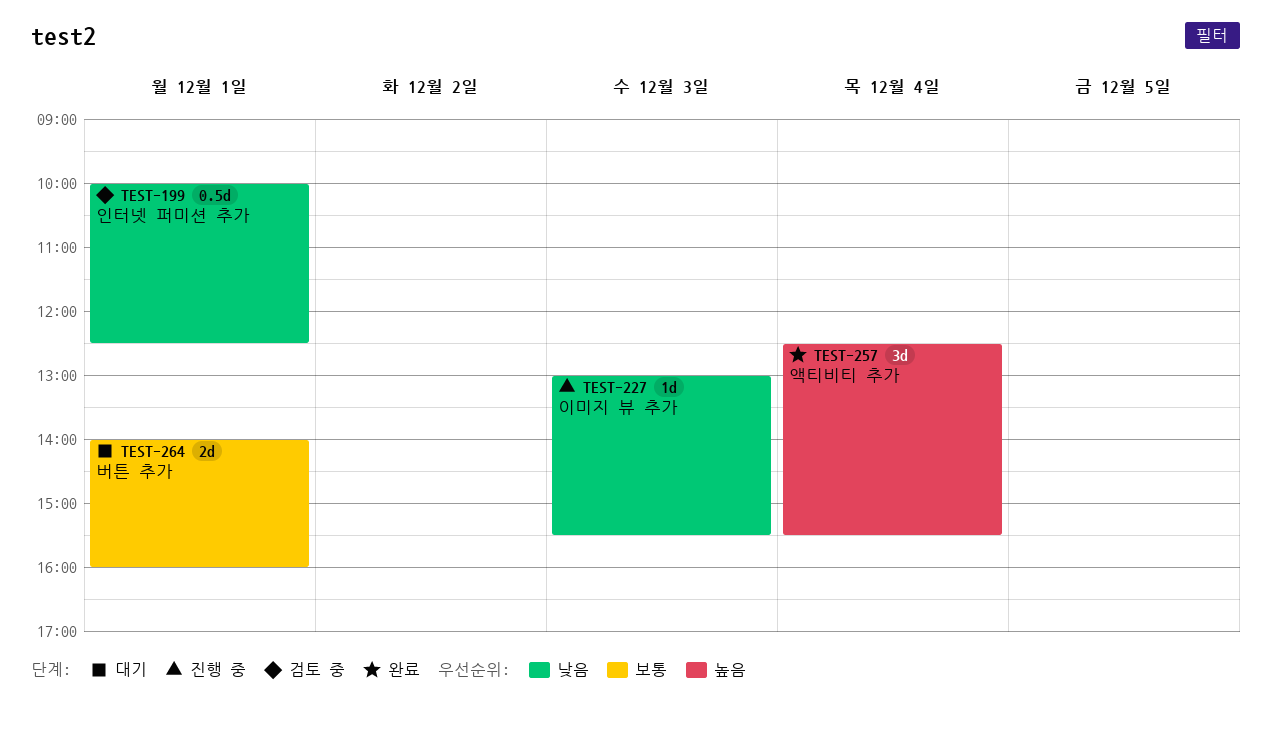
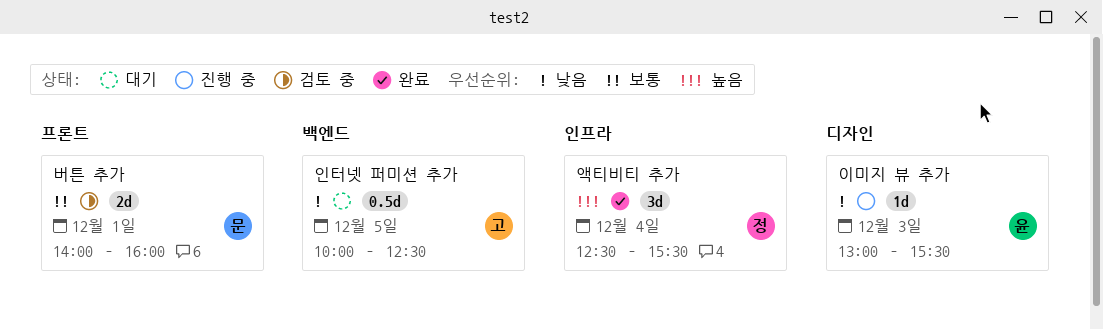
버튼 추가, status: 대기 -> 검토 중
인터넷 퍼미션 추가, status: 검토 중 -> 대기
인터넷 퍼미션 추가, day: Dec 1 -> Dec 5

